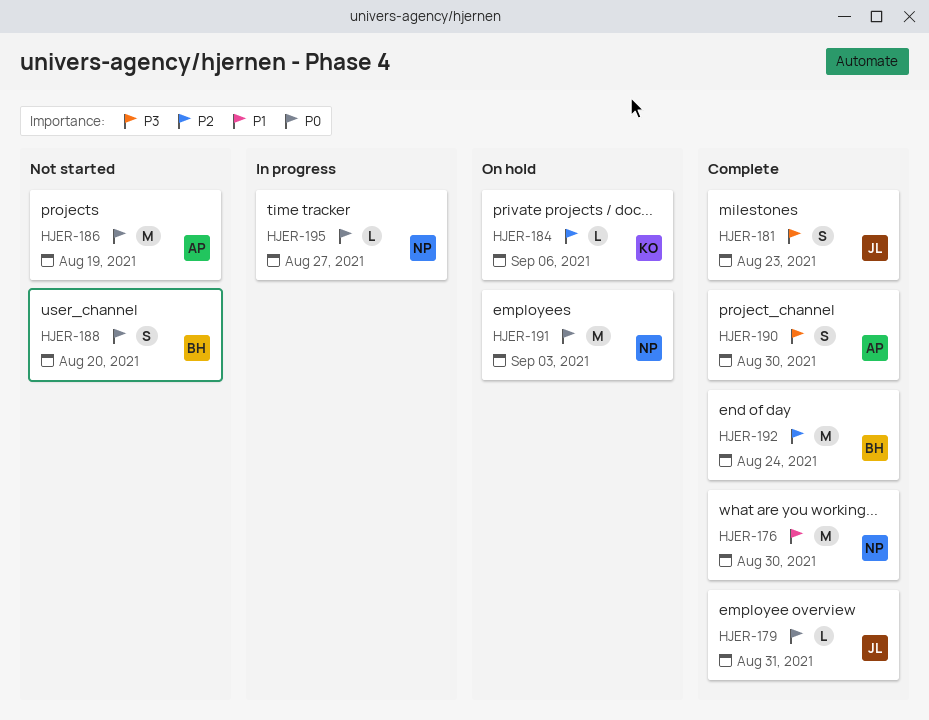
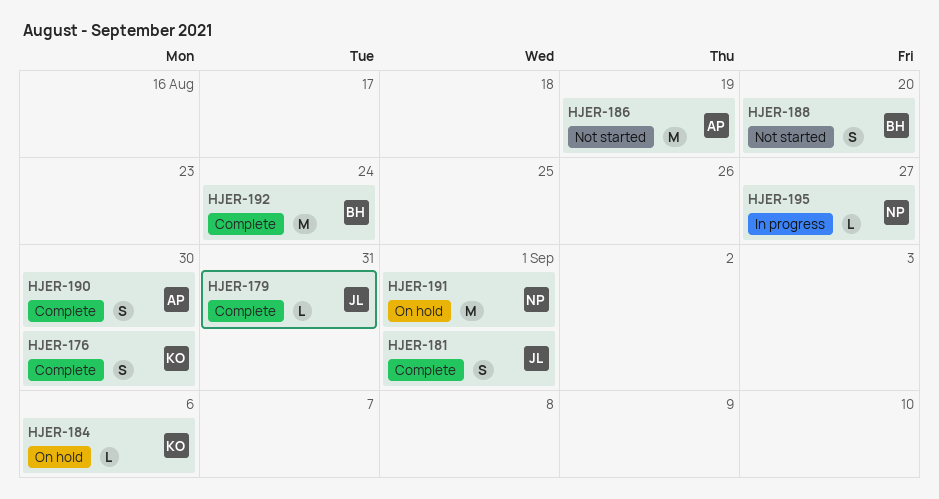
HJER-176, owner: NP -> KO
HJER-176, estimate: M -> S
HJER-181, due: Aug 23 -> Sep 1
HJER-191, due: Sep 3 -> Sep 1

